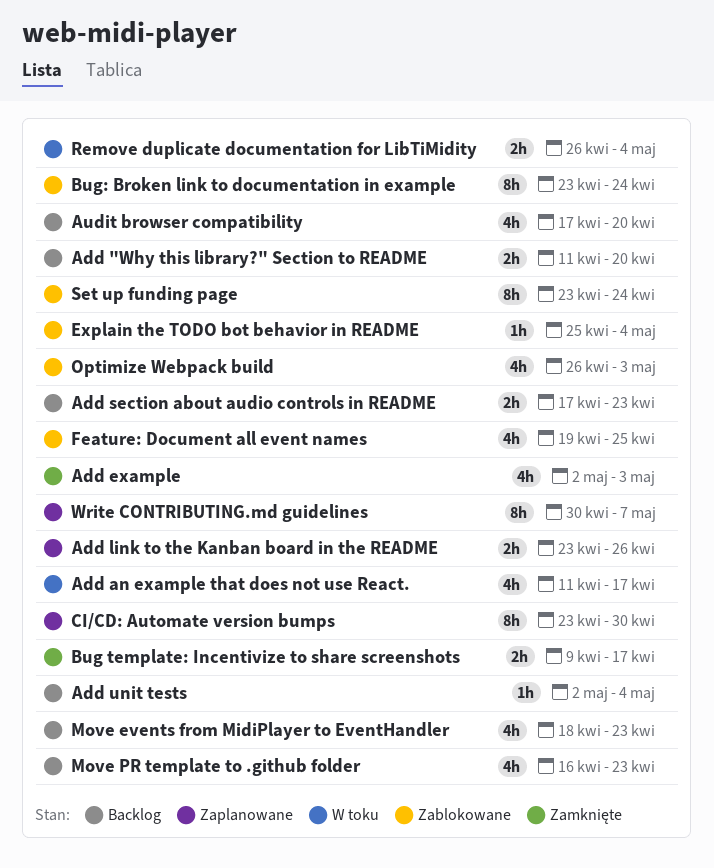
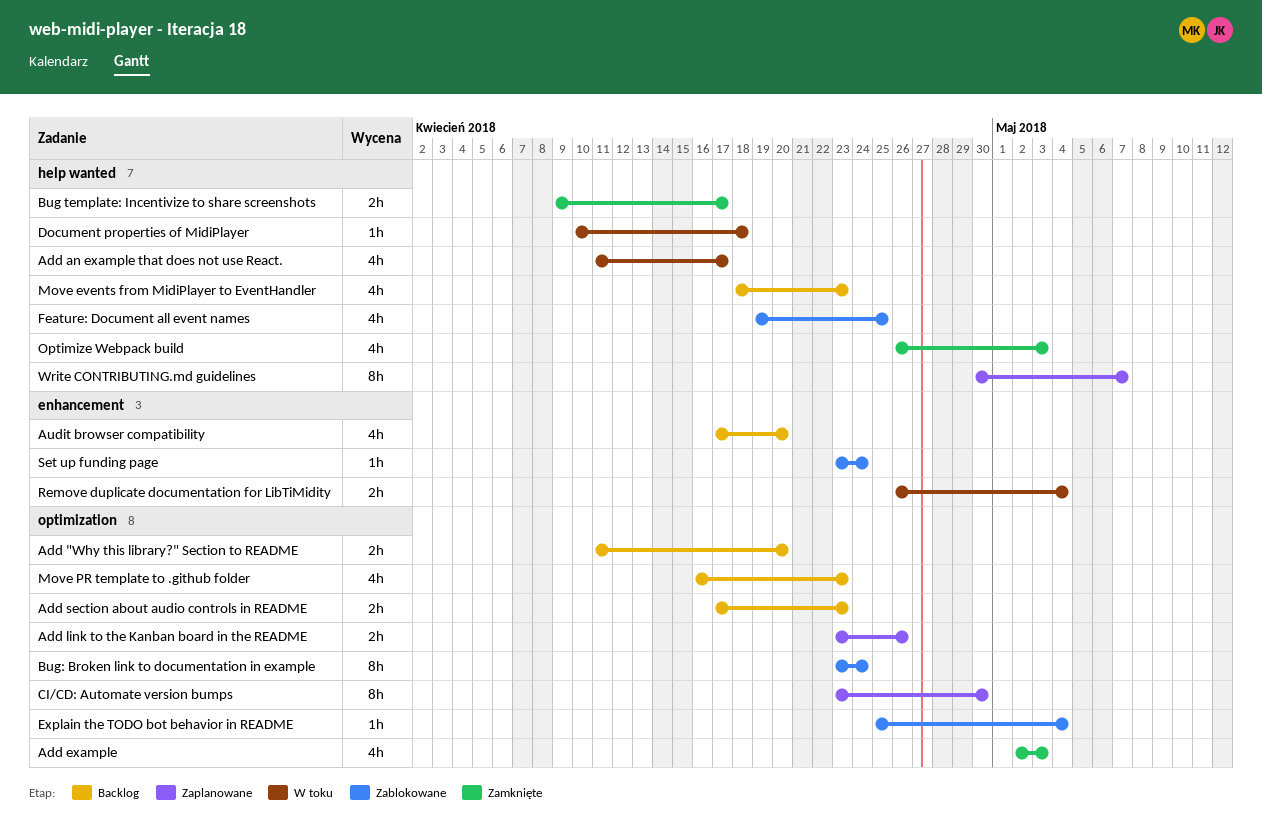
Add unit tests: present -> none
Document properties of MidiPlayer: none -> present
Optimize Webpack build, status: Zablokowane -> Zamknięte
Set up funding page, estimate: 8h -> 1h

